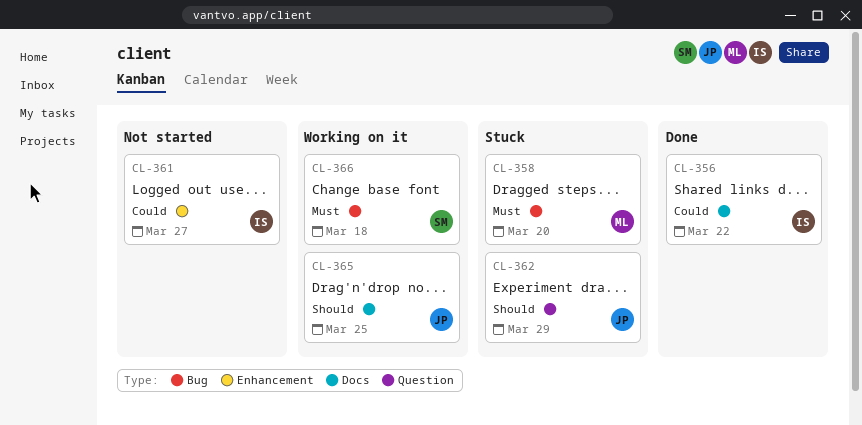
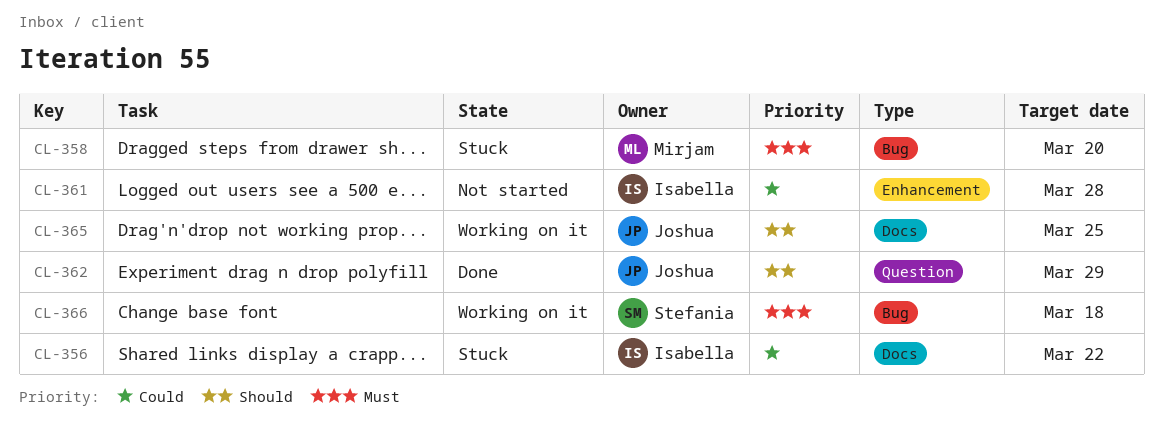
CL-356, status: Done -> Stuck
CL-361, due: Mar 27 -> Mar 28
CL-362, status: Stuck -> Done

